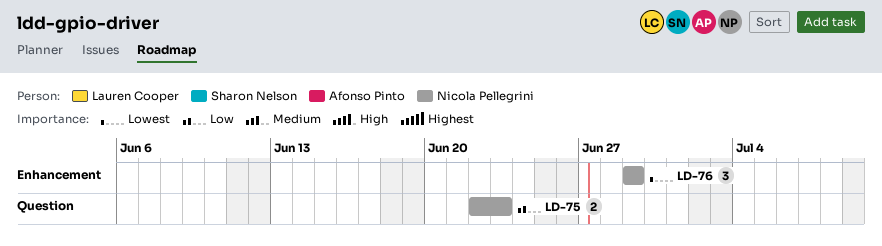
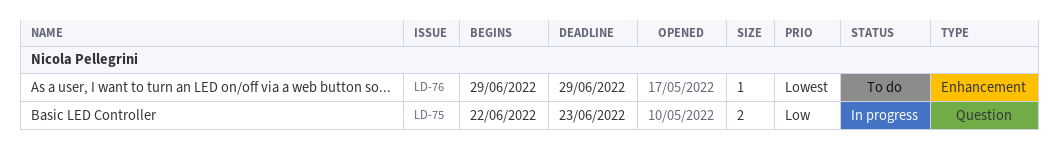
LD-76, estimate: 3 -> 1

